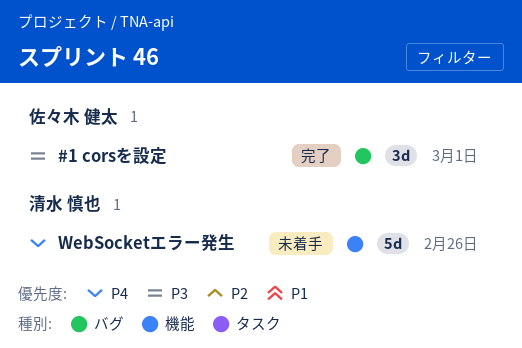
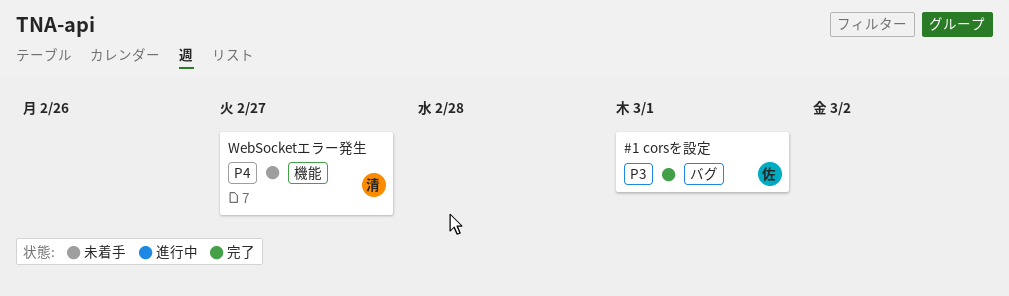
WebSocketエラー発生, due: Feb 26 -> Feb 27

